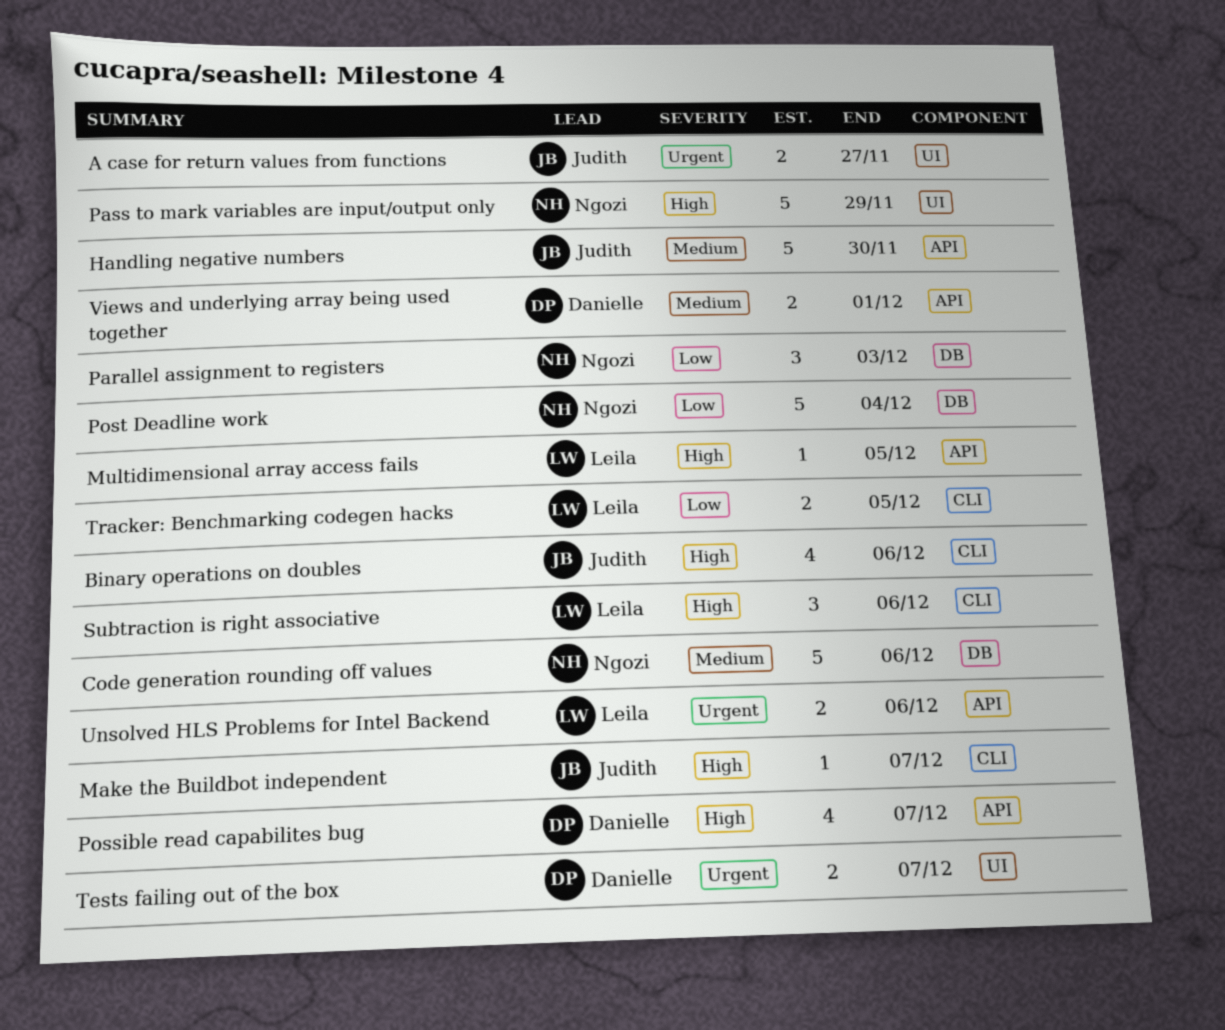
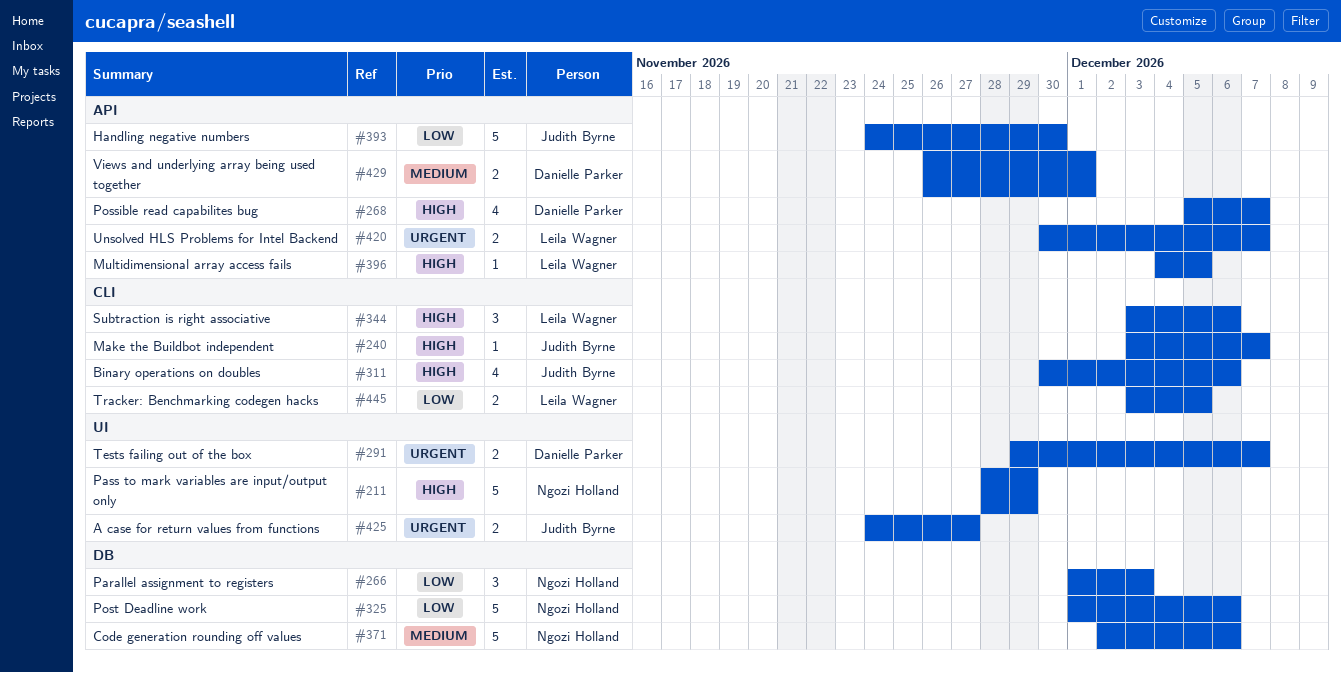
Handling negative numbers, priority: Medium -> Low
Post Deadline work, due: Dec 4 -> Dec 6
Unsolved HLS Problems for Intel Backend, due: Dec 6 -> Dec 7

